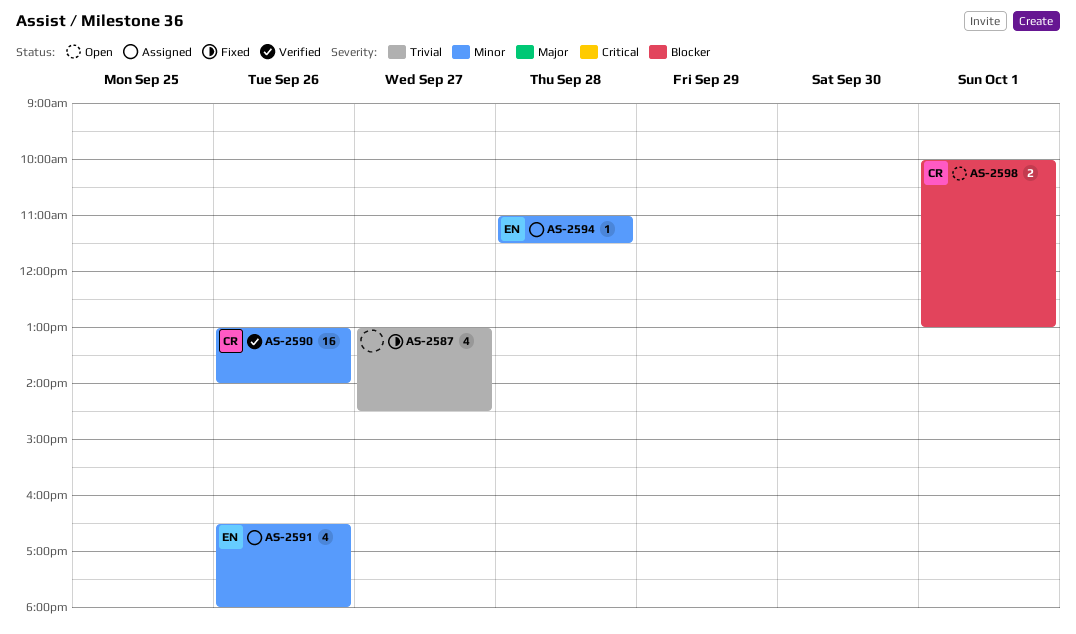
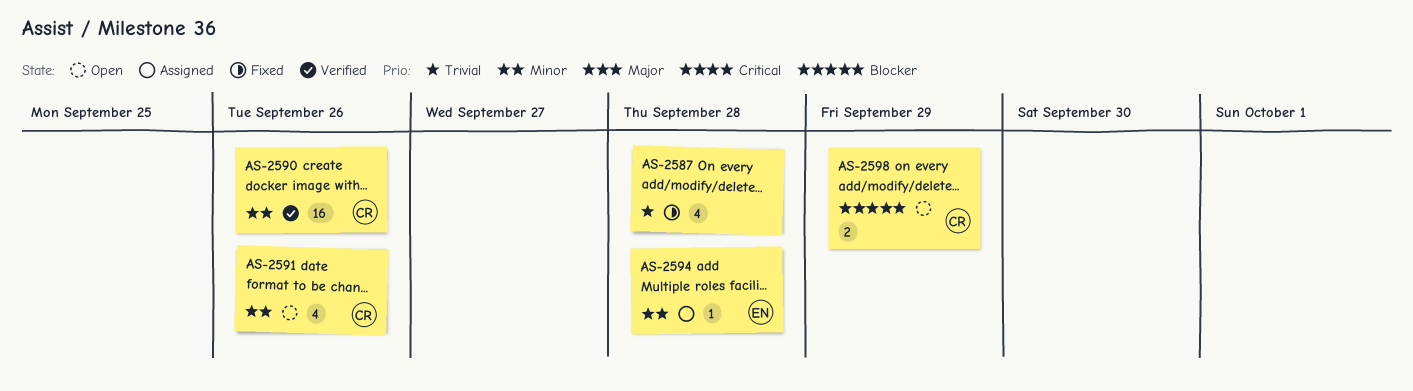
AS-2587, day: Sep 27 -> Sep 28
AS-2591, status: Assigned -> Open
AS-2591, owner: EN -> CR
AS-2598, day: Oct 1 -> Sep 29

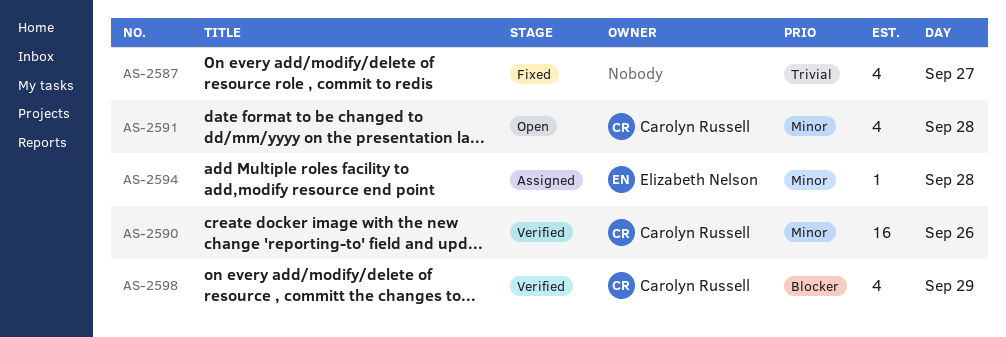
AS-2587, day: Sep 28 -> Sep 27
AS-2591, day: Sep 26 -> Sep 28
AS-2598, status: Open -> Verified
AS-2598, estimate: 2 -> 4

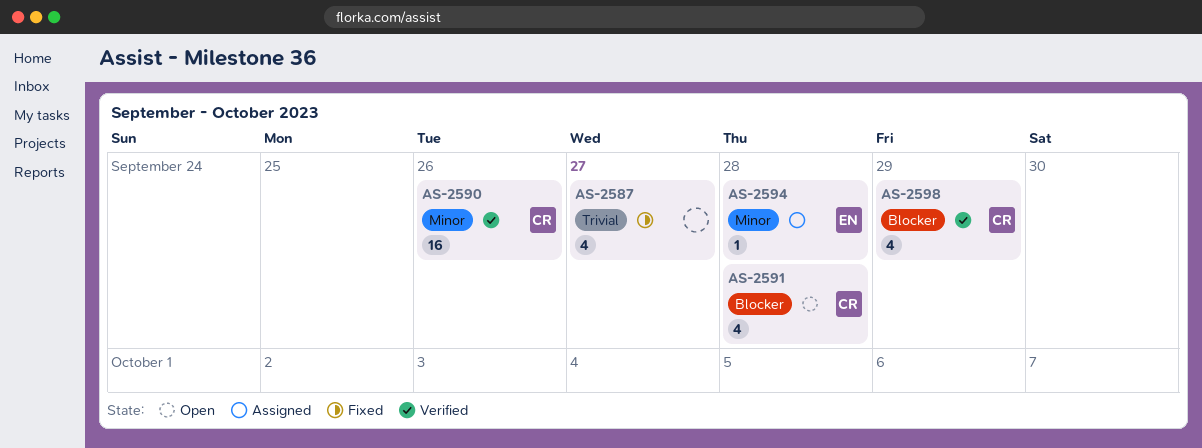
AS-2591, priority: Minor -> Blocker

